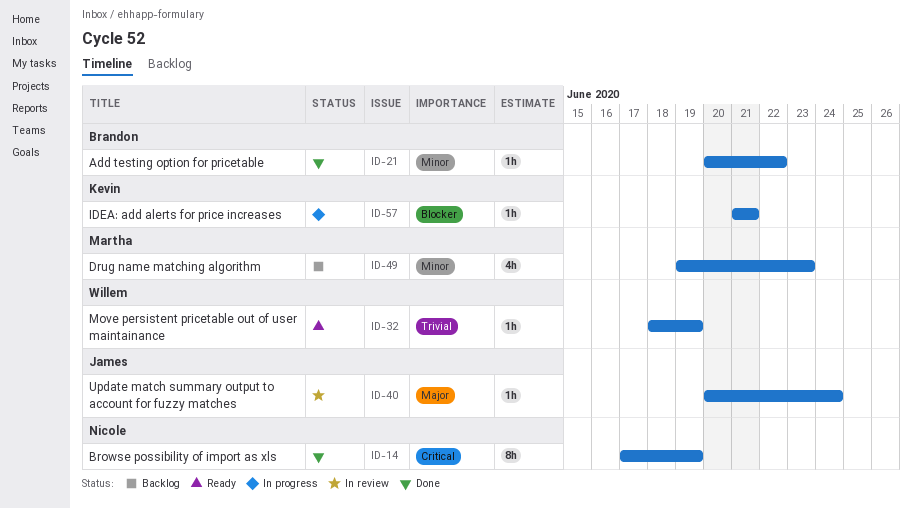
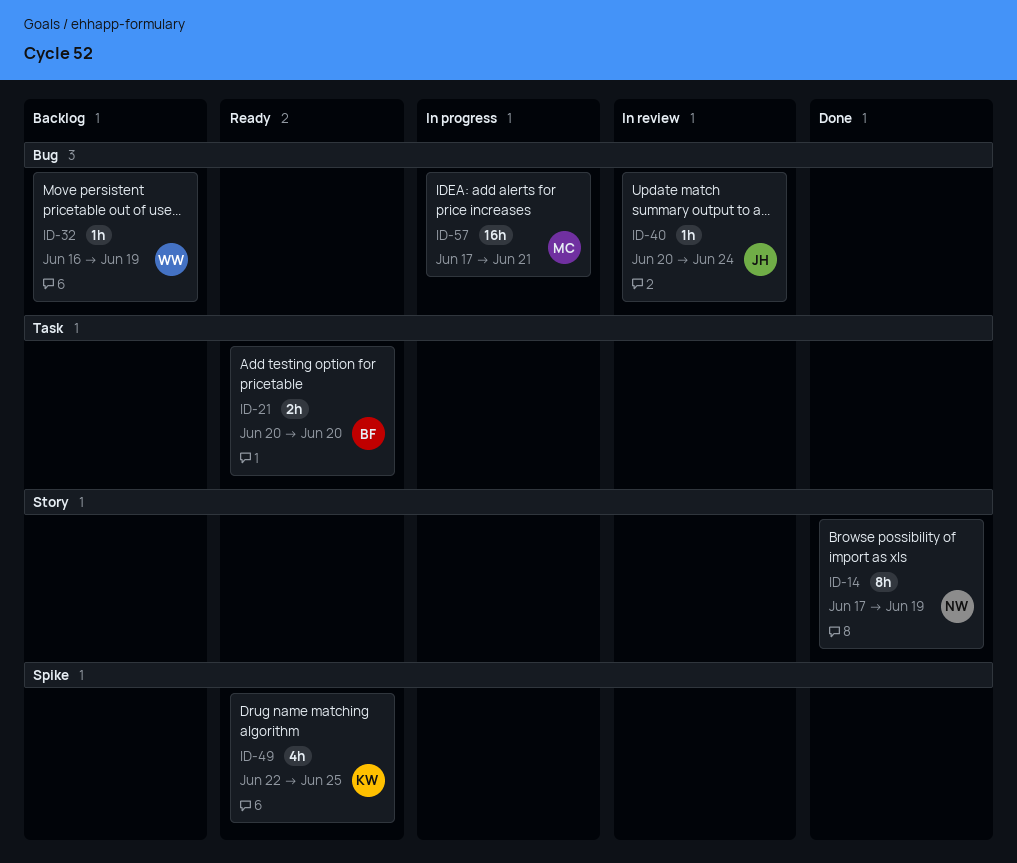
ID-21, status: Done -> Ready
ID-21, estimate: 1h -> 2h
ID-21, due: Jun 22 -> Jun 20
ID-32, status: Ready -> Backlog
ID-32, start: Jun 18 -> Jun 16
ID-49, status: Backlog -> Ready
ID-49, owner: Martha -> Kevin
ID-49, start: Jun 19 -> Jun 22
ID-49, due: Jun 23 -> Jun 25
ID-57, owner: Kevin -> Martha
ID-57, estimate: 1h -> 16h
ID-57, start: Jun 21 -> Jun 17

